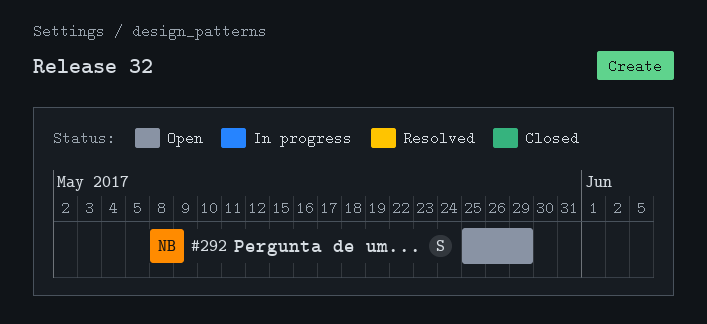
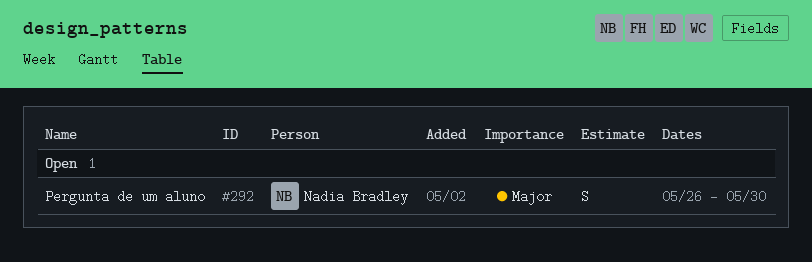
#292, start: May 25 -> May 26
#292, due: May 29 -> May 30

